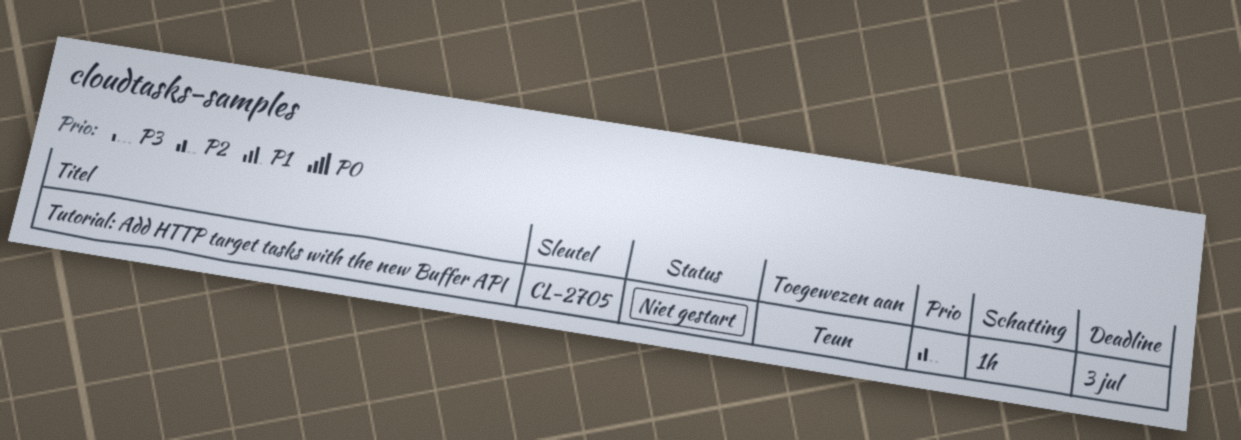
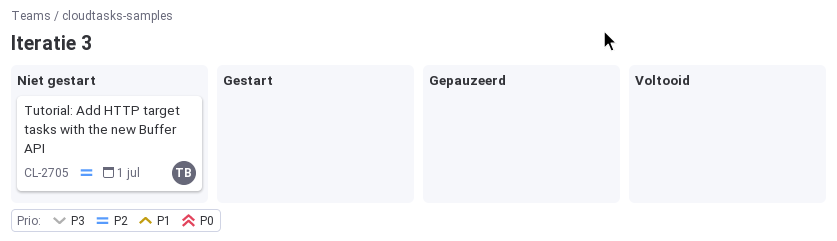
CL-2705, due: Jul 3 -> Jul 1

